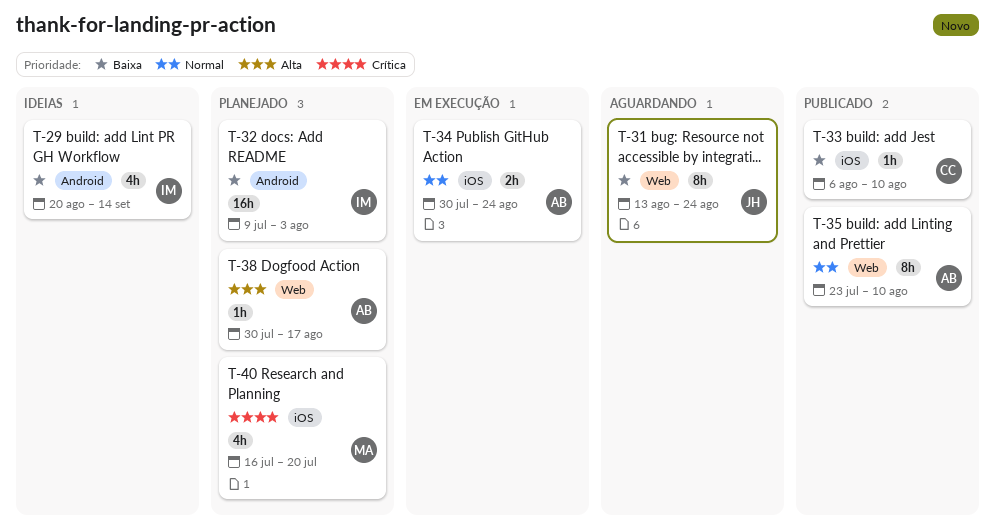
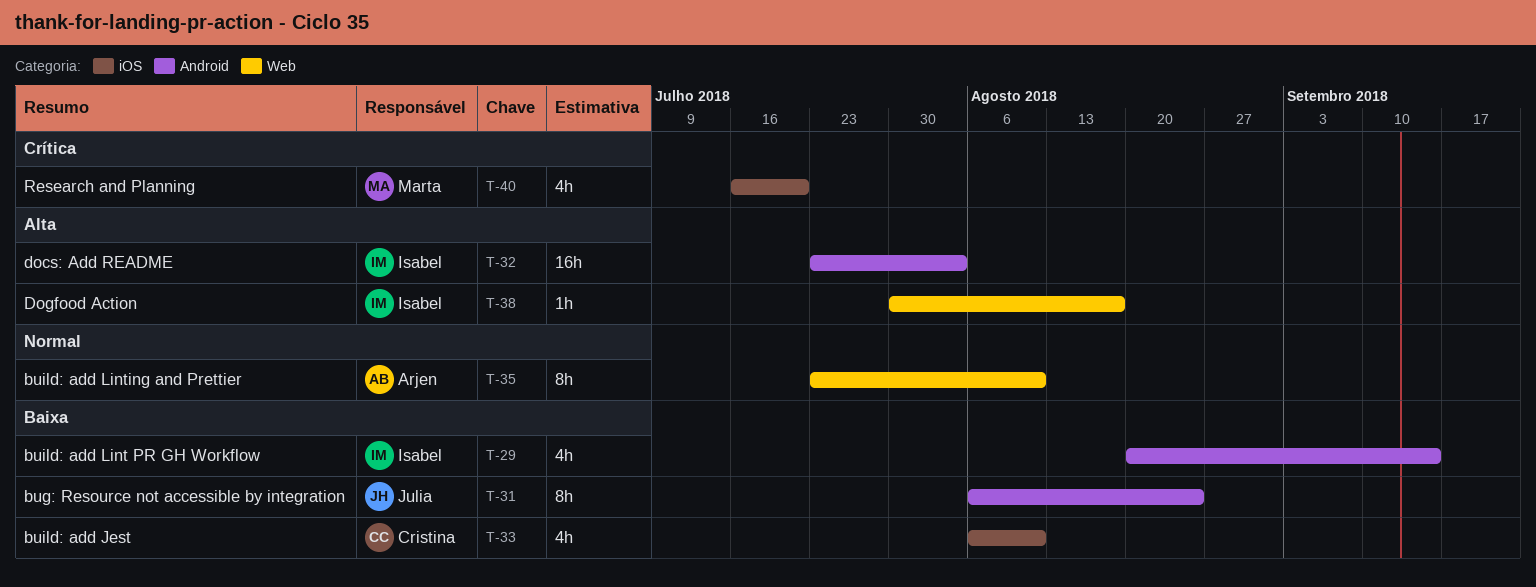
T-31, label: Web -> Android
T-31, start: Aug 13 -> Aug 6
T-32, priority: Baixa -> Alta
T-32, start: Jul 9 -> Jul 23
T-33, estimate: 1h -> 4h
T-34: present -> none
T-38, owner: Arjen -> Isabel

